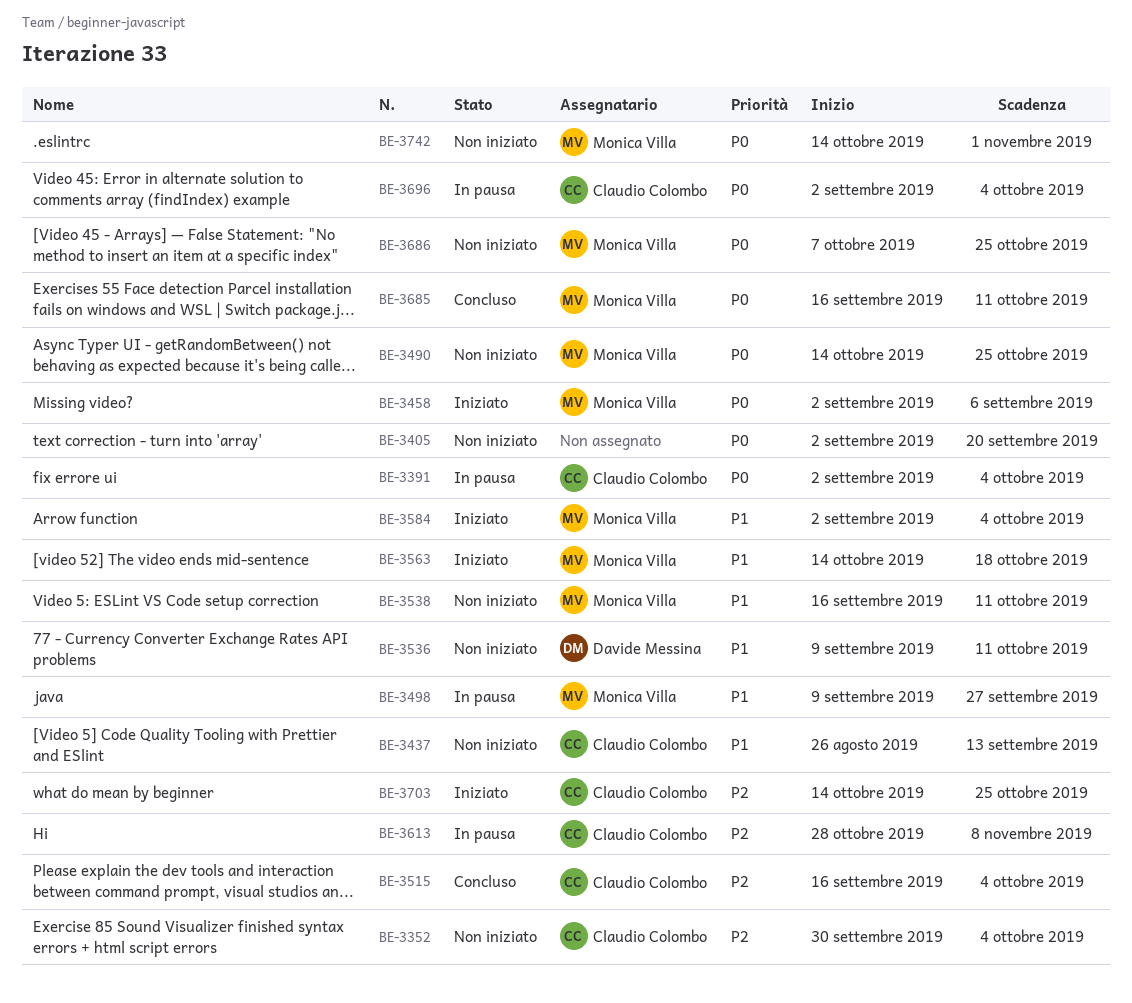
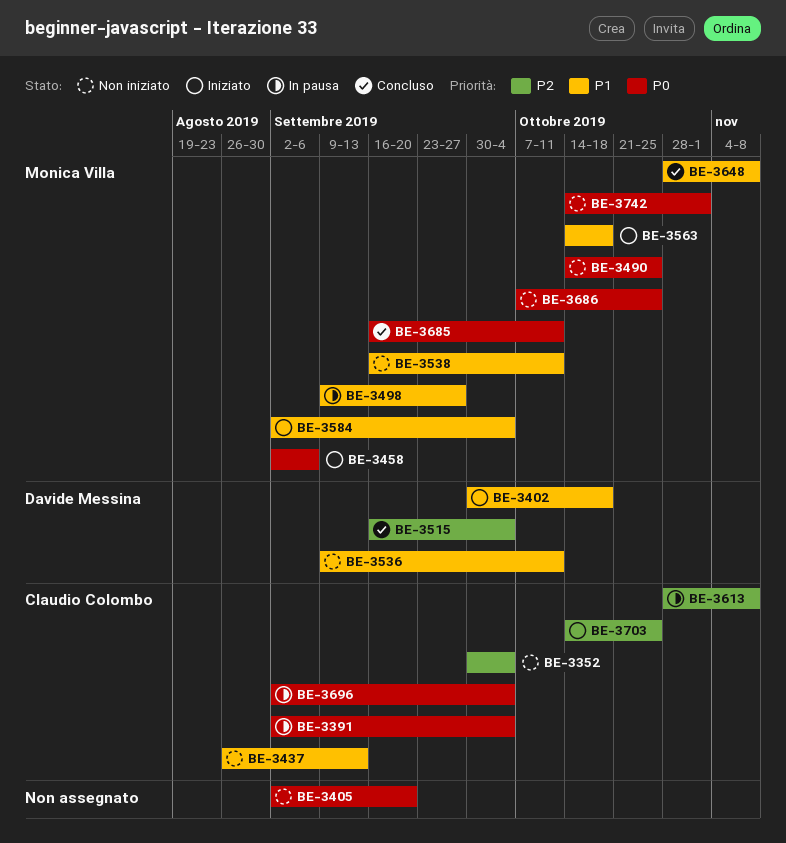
BE-3402: none -> present
BE-3515, owner: Claudio Colombo -> Davide Messina
BE-3648: none -> present

